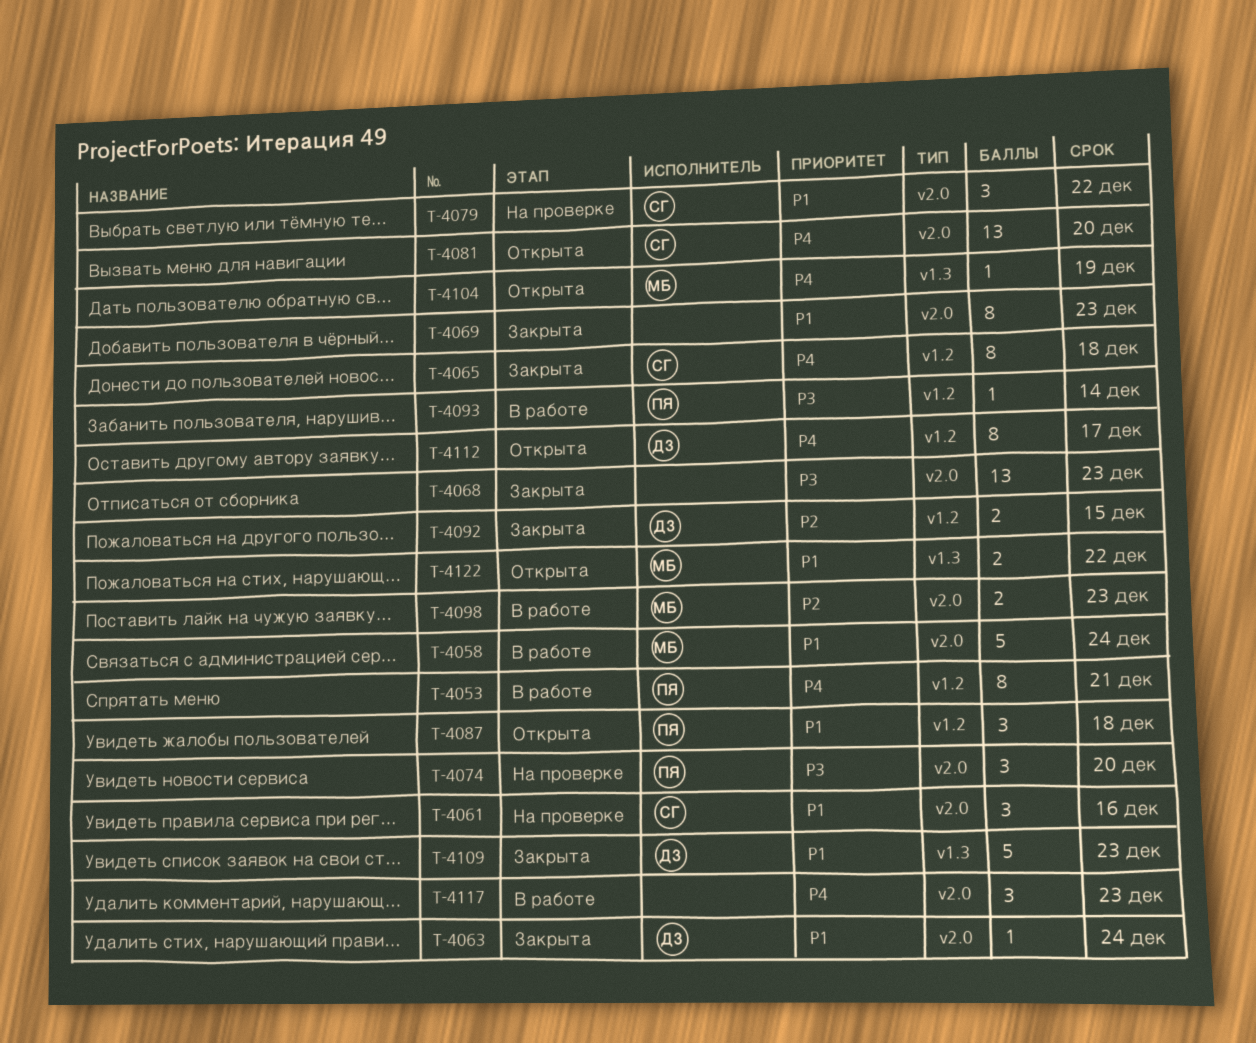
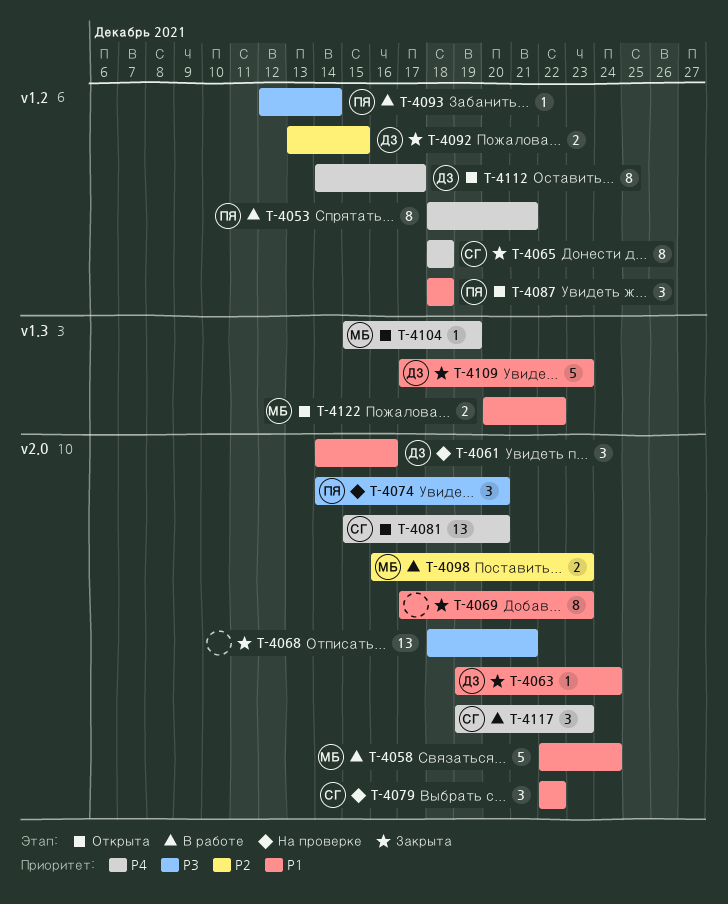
T-4061, owner: СГ -> ДЗ
T-4068, due: Dec 23 -> Dec 21
T-4117, owner: none -> СГ

